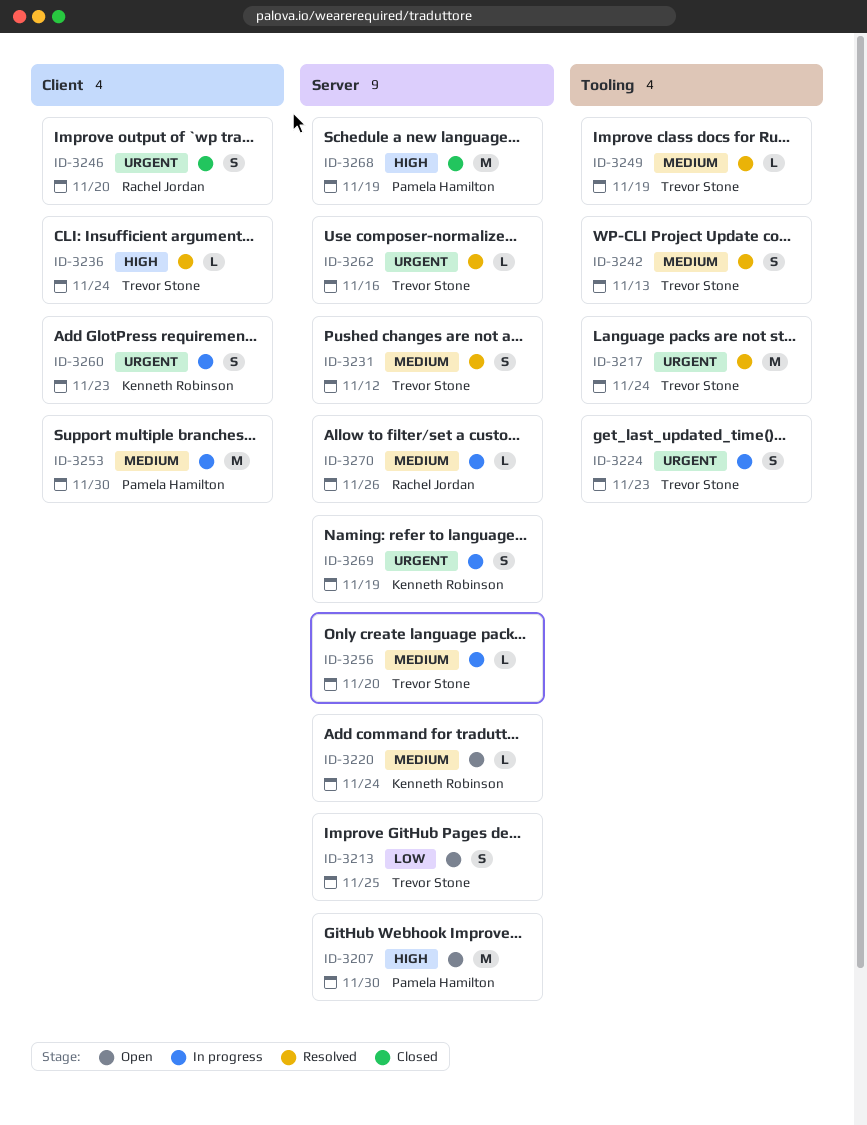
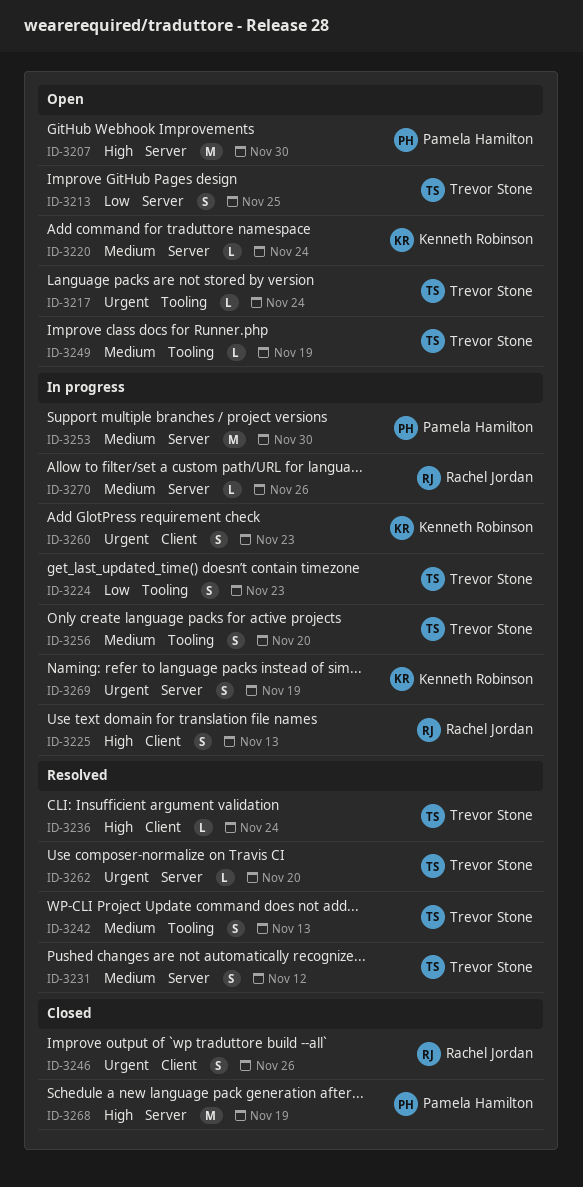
ID-3217, status: Resolved -> Open
ID-3217, estimate: M -> L
ID-3224, priority: Urgent -> Low
ID-3225: none -> present
ID-3246, due: Nov 20 -> Nov 26
ID-3249, status: Resolved -> Open
ID-3253, label: Client -> Server
ID-3256, label: Server -> Tooling
ID-3256, estimate: L -> S
ID-3262, due: Nov 16 -> Nov 20

